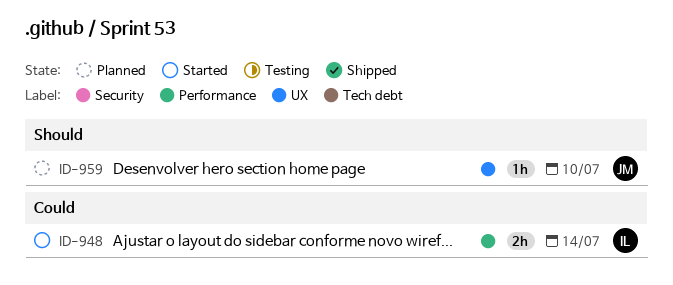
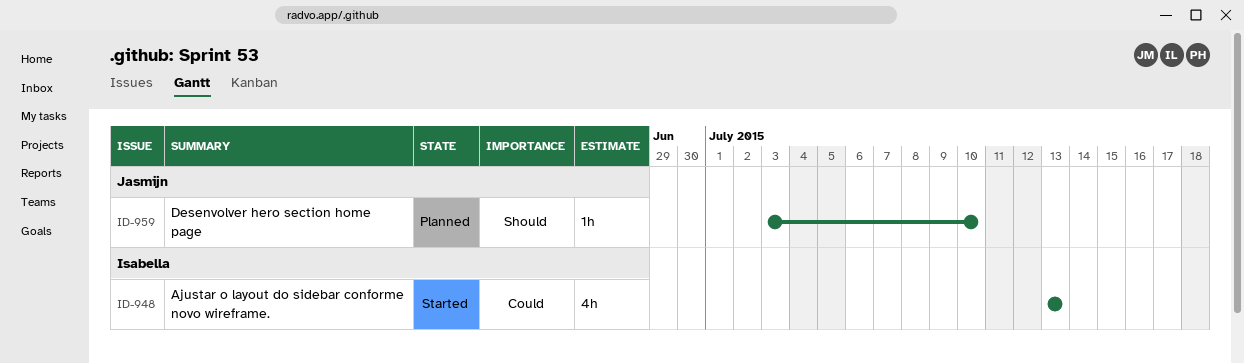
ID-948, estimate: 2h -> 4h
ID-948, due: Jul 14 -> Jul 13

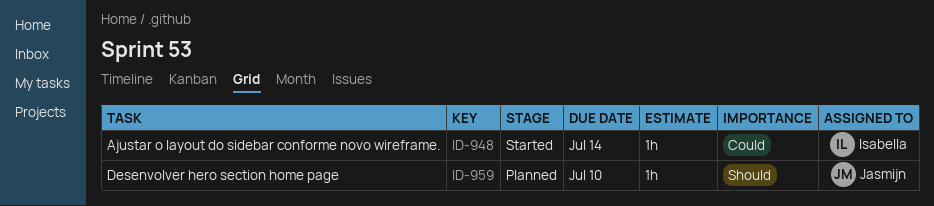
ID-948, estimate: 4h -> 1h
ID-948, due: Jul 13 -> Jul 14

